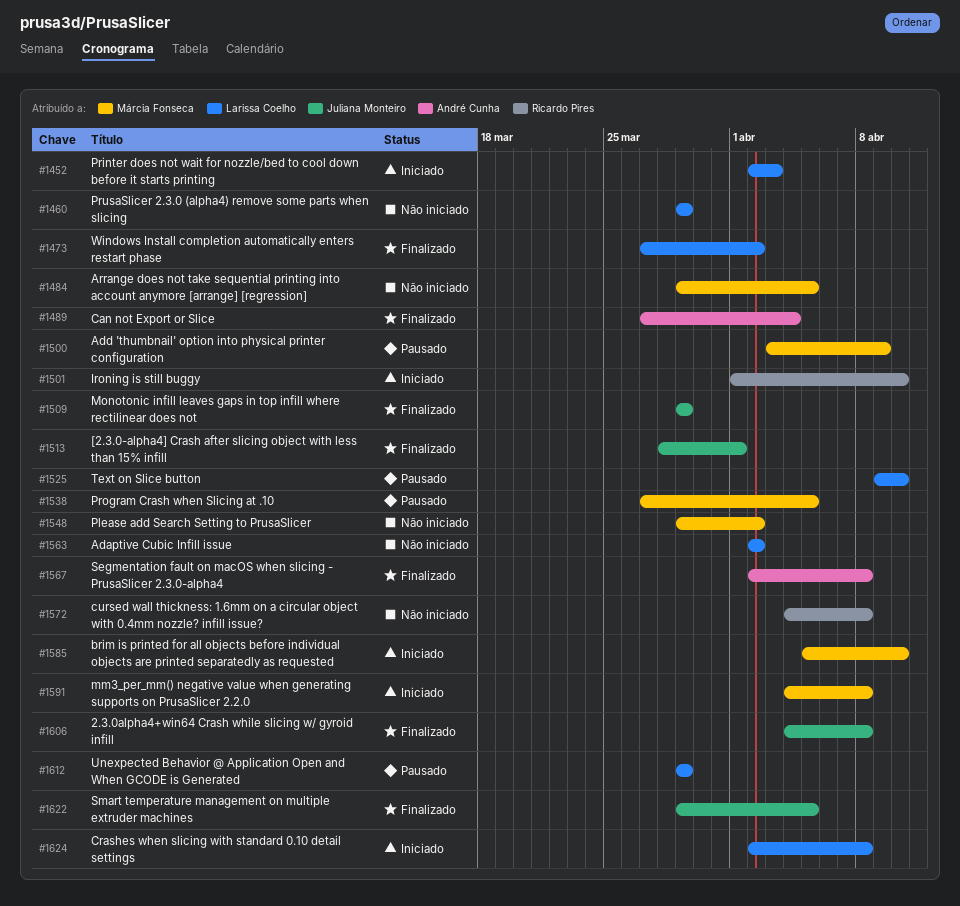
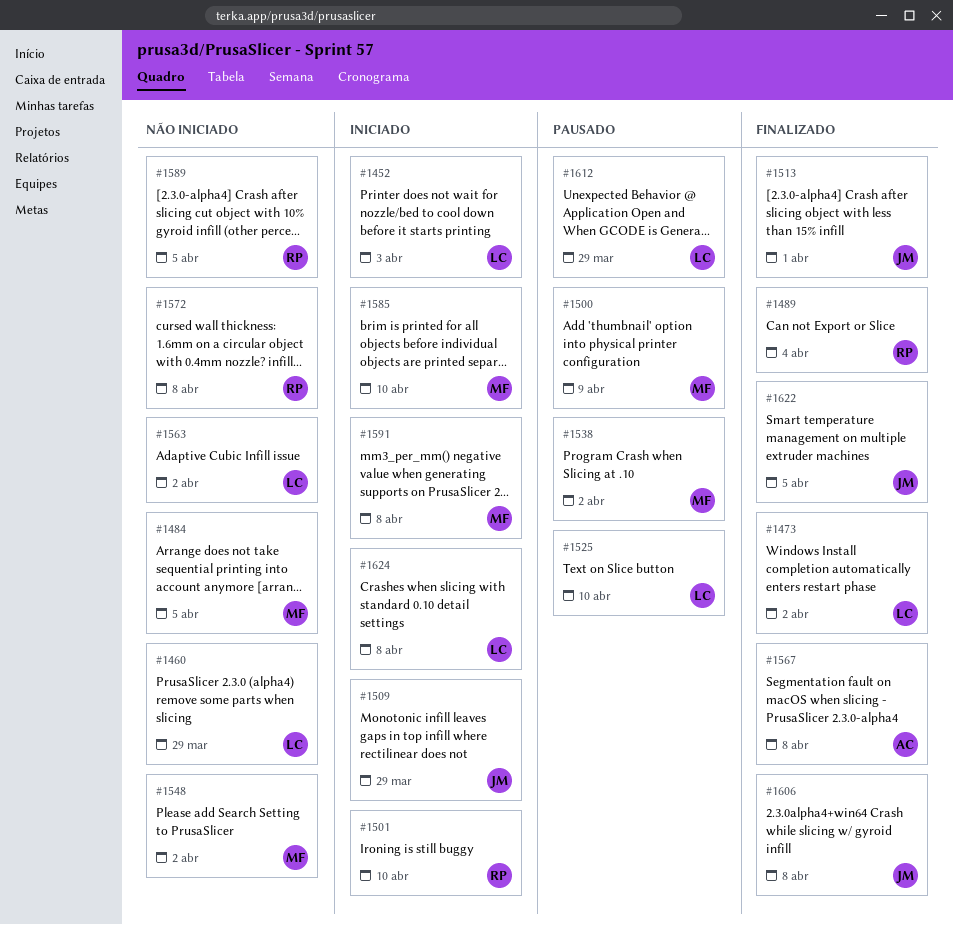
#1489, owner: André Cunha -> Ricardo Pires
#1509, status: Finalizado -> Iniciado
#1538, due: Apr 5 -> Apr 2
#1589: none -> present

